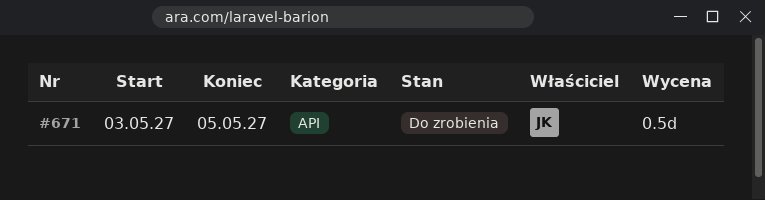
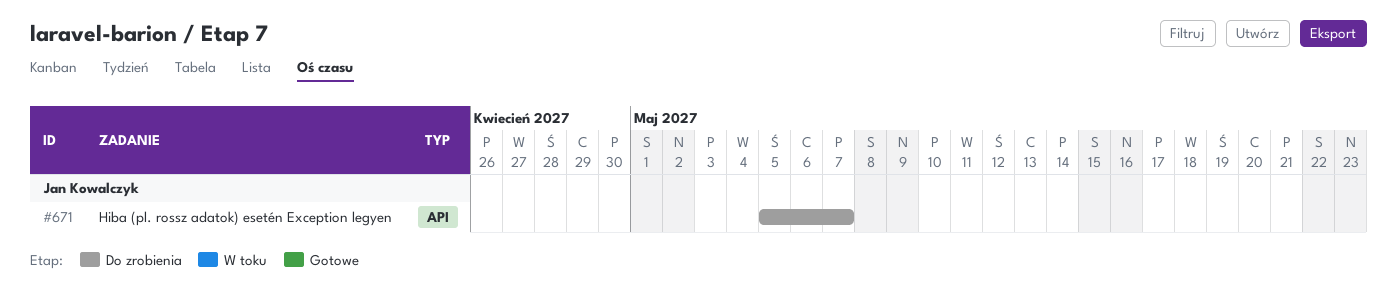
#671, start: May 3 -> May 5
#671, due: May 5 -> May 7

